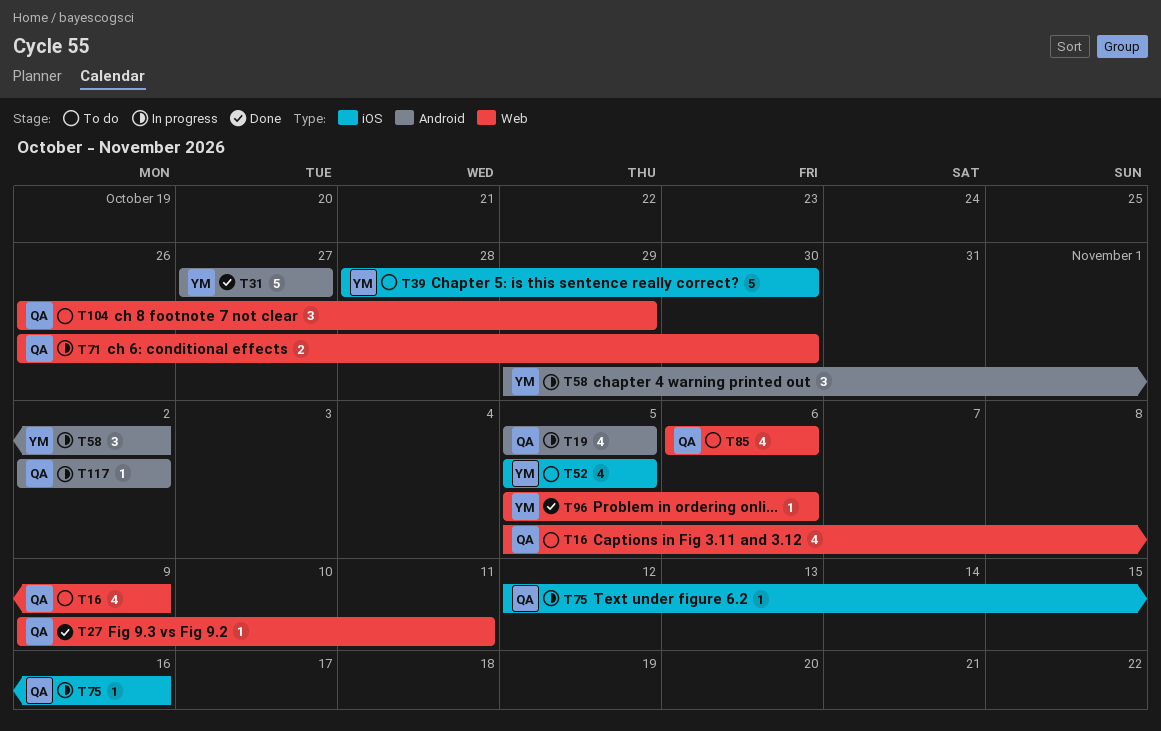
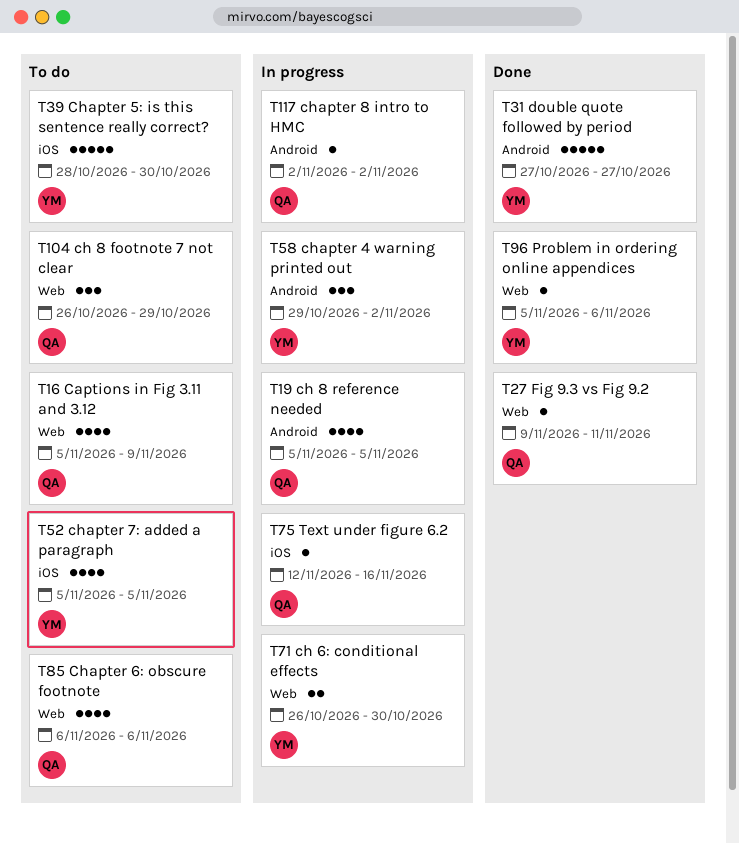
T71, owner: QA -> YM

